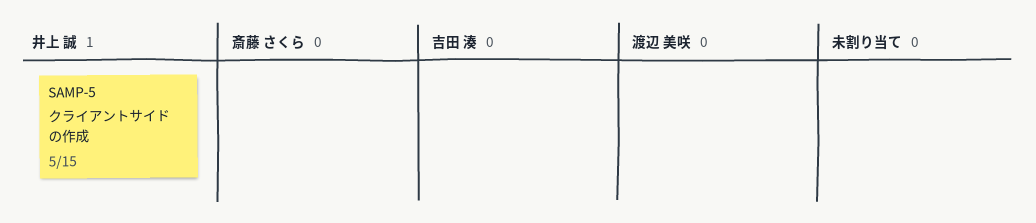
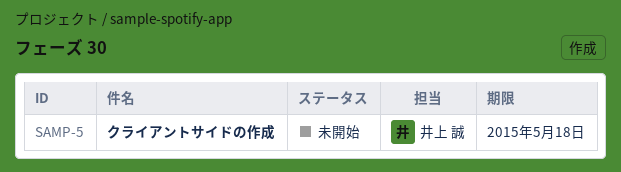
SAMP-5, due: May 15 -> May 18

